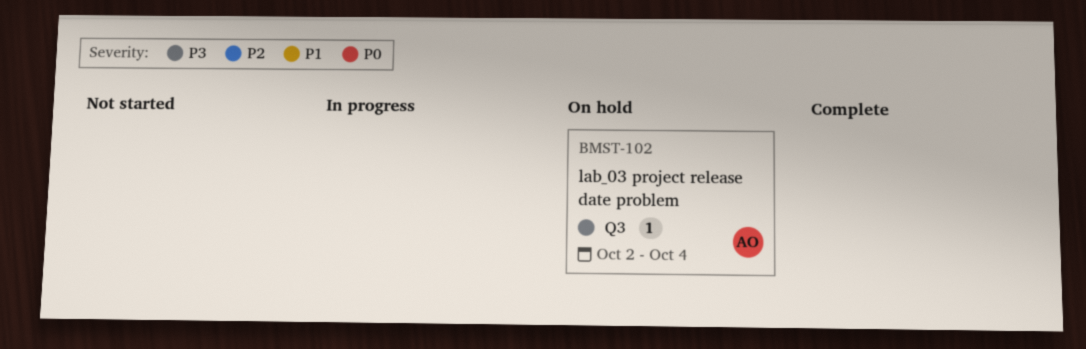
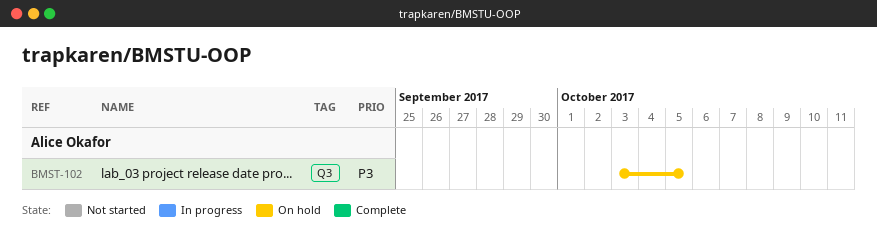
BMST-102, start: Oct 2 -> Oct 3
BMST-102, due: Oct 4 -> Oct 5

